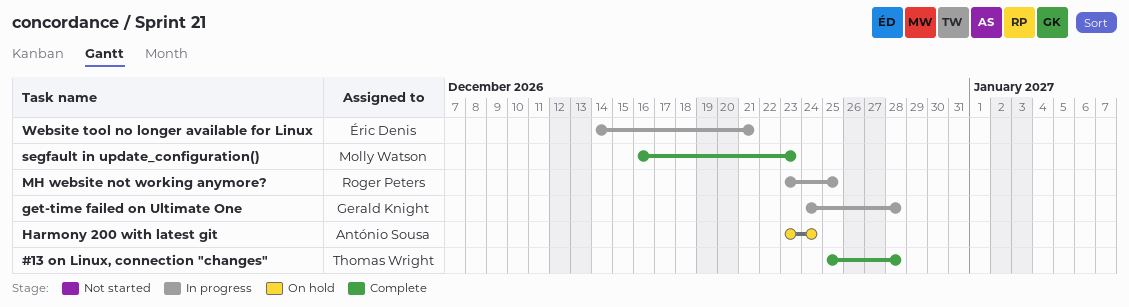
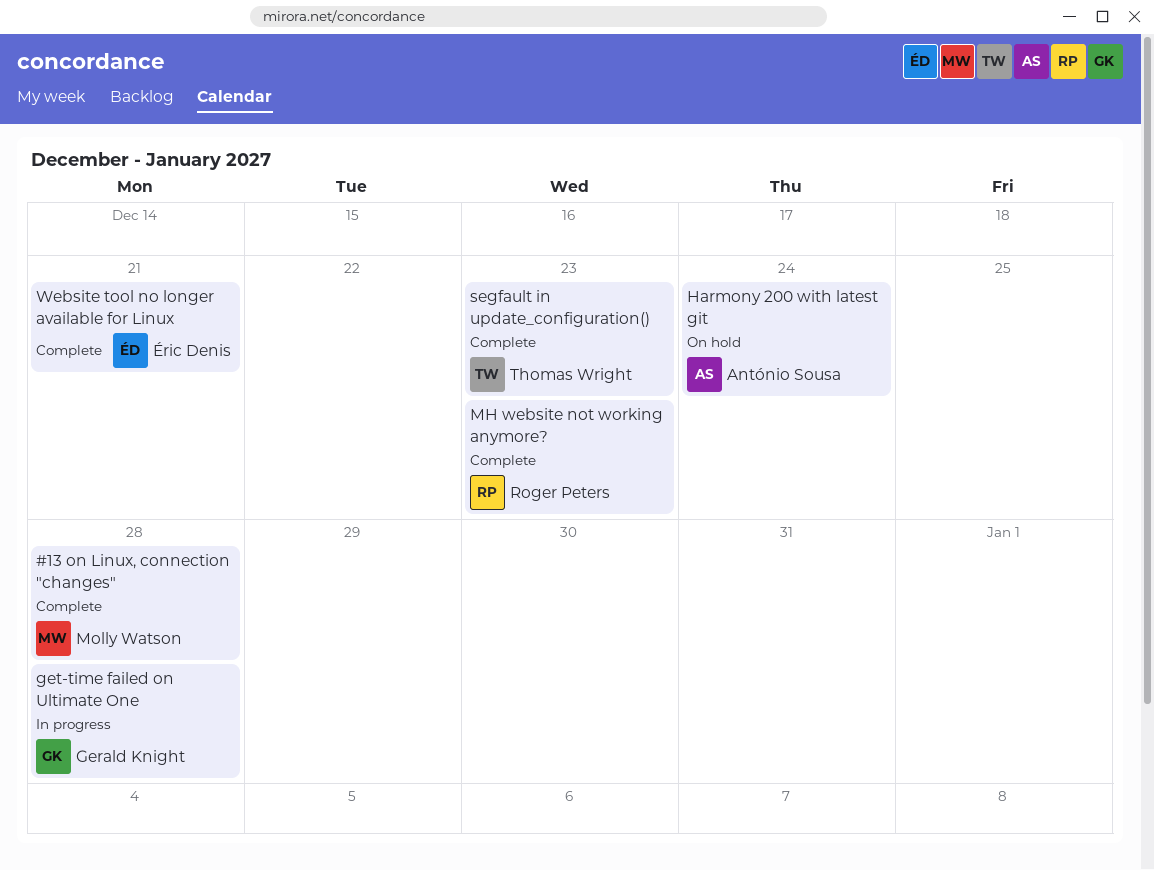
#13 on Linux, connection "changes", owner: Thomas Wright -> Molly Watson
MH website not working anymore?, status: In progress -> Complete
MH website not working anymore?, due: Dec 25 -> Dec 23
segfault in update_configuration(), owner: Molly Watson -> Thomas Wright
Website tool no longer available for Linux, status: In progress -> Complete

